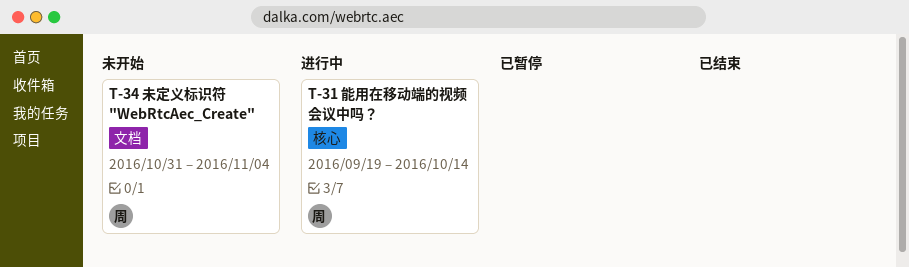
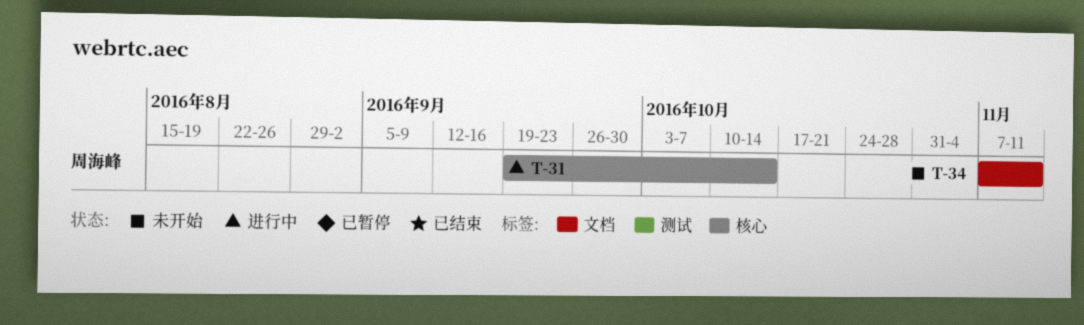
T-34, start: Oct 31 -> Nov 7
T-34, due: Nov 4 -> Nov 11

